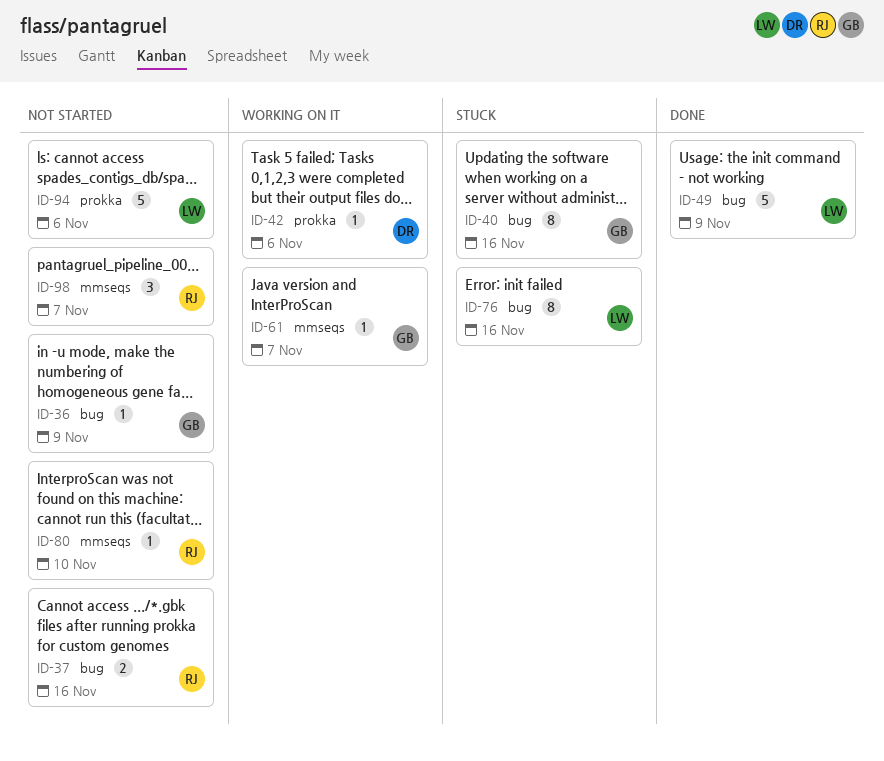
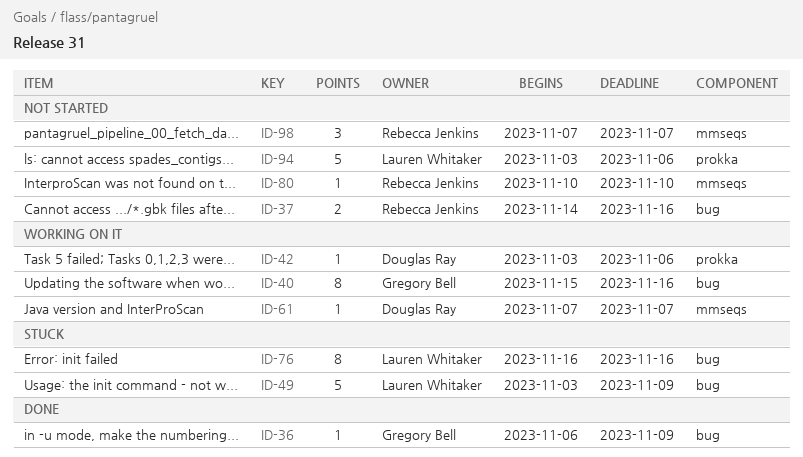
ID-36, status: Not started -> Done
ID-40, status: Stuck -> Working on it
ID-49, status: Done -> Stuck
ID-61, owner: Gregory Bell -> Douglas Ray

